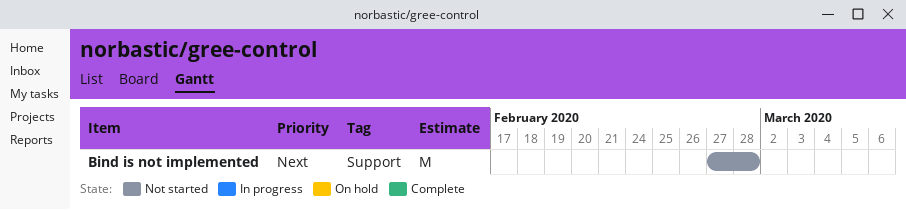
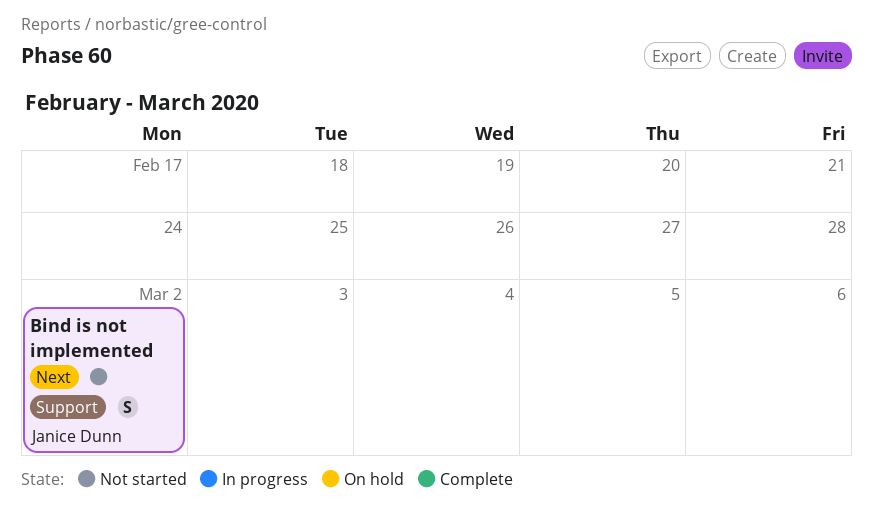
Bind is not implemented, estimate: M -> S
Bind is not implemented, due: Feb 28 -> Mar 2

